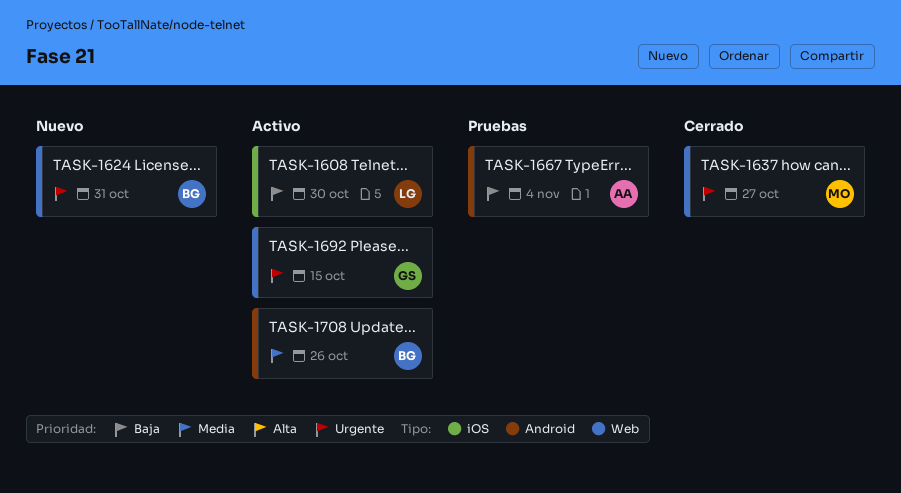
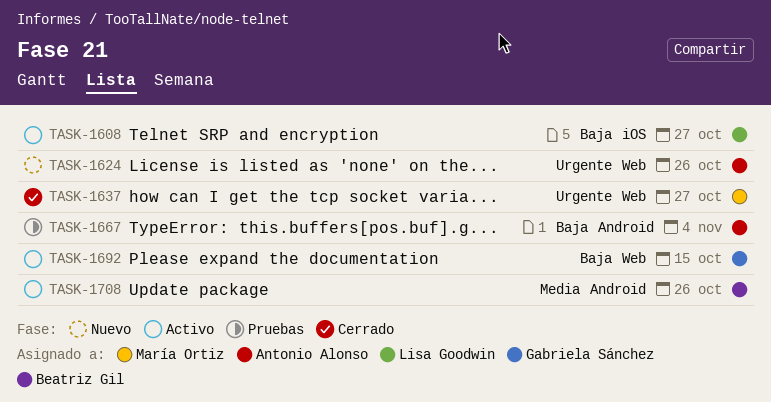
TASK-1608, due: Oct 30 -> Oct 27
TASK-1624, owner: Beatriz Gil -> Antonio Alonso
TASK-1624, due: Oct 31 -> Oct 26
TASK-1692, priority: Urgente -> Baja

